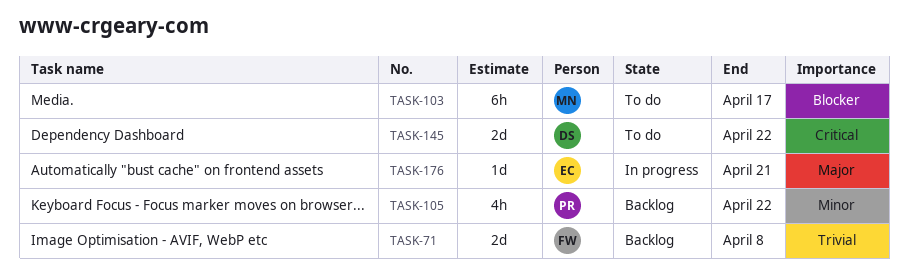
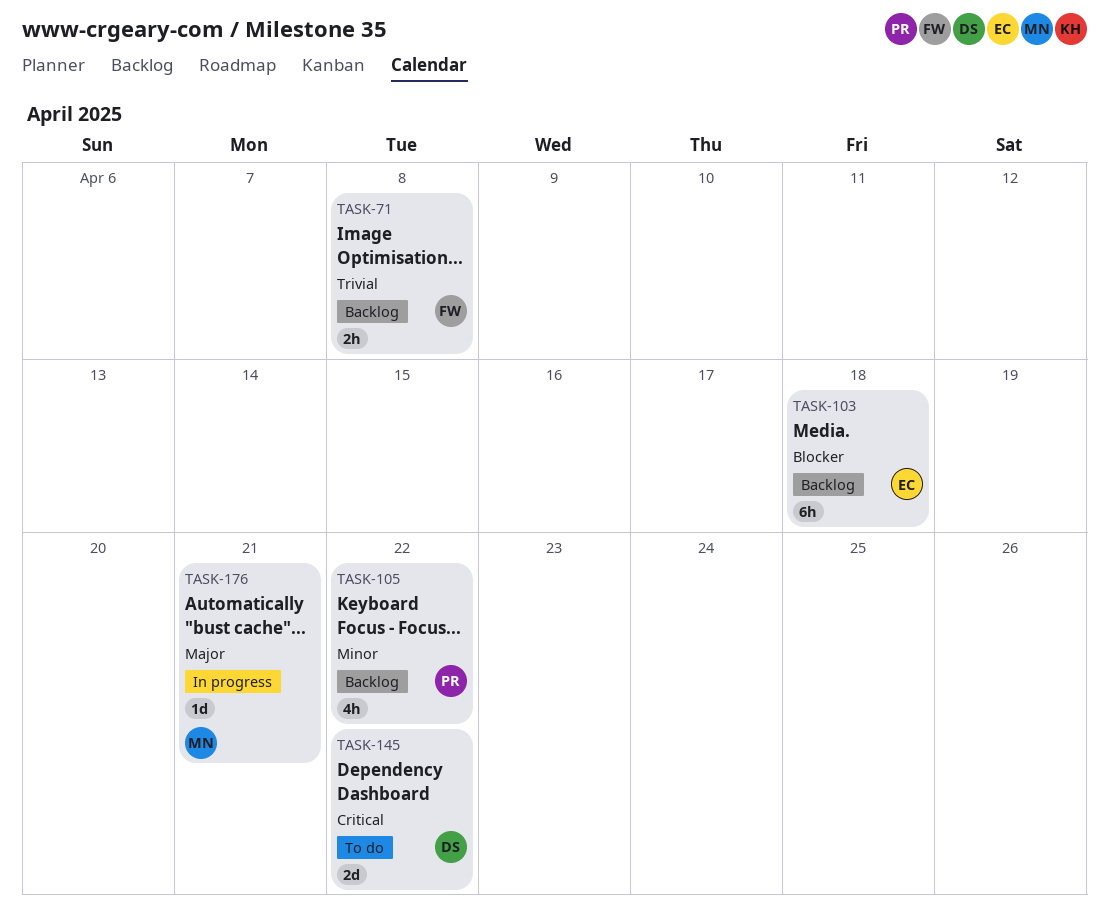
TASK-71, estimate: 2d -> 2h
TASK-103, status: To do -> Backlog
TASK-103, owner: MN -> EC
TASK-103, due: Apr 17 -> Apr 18
TASK-176, owner: EC -> MN

